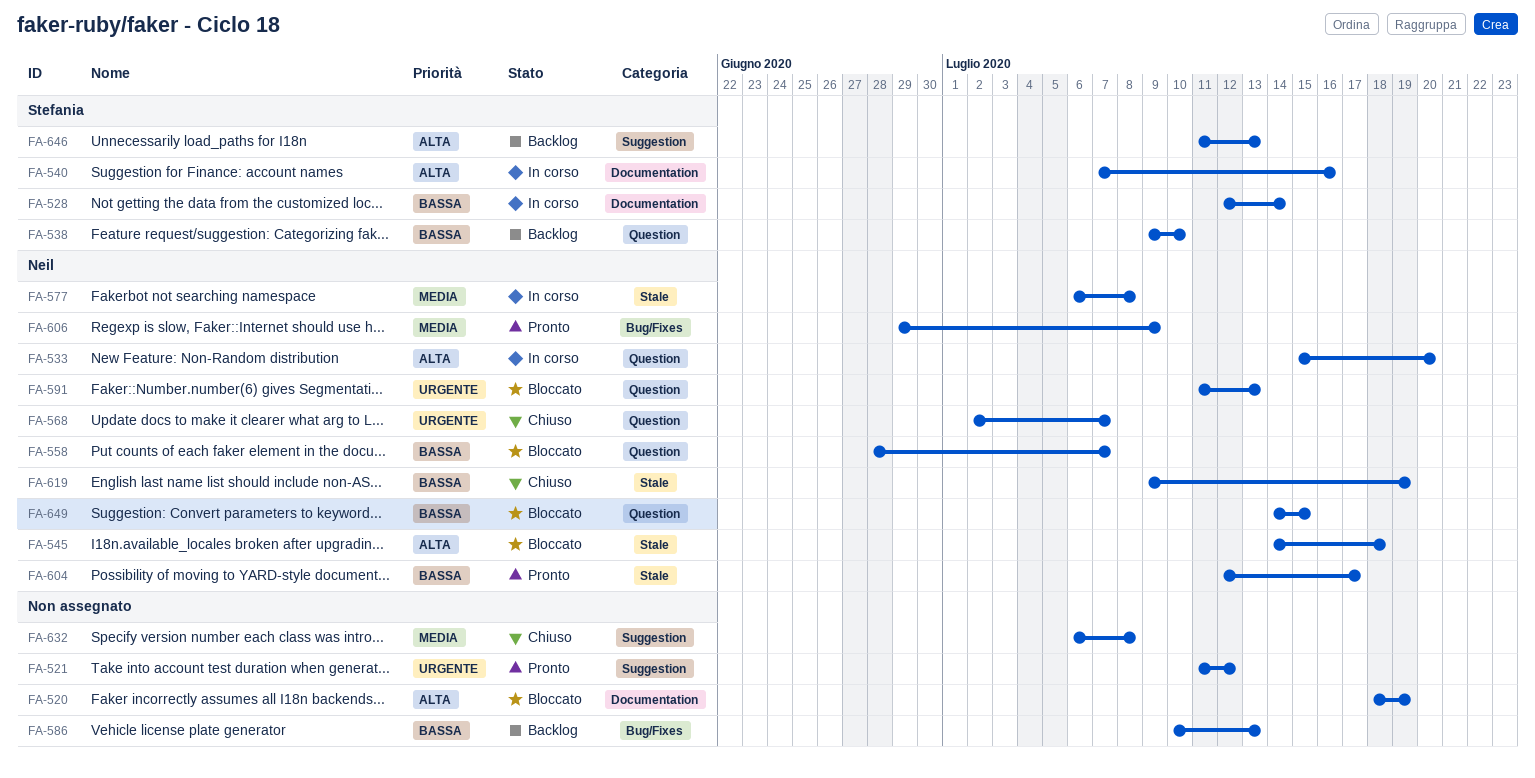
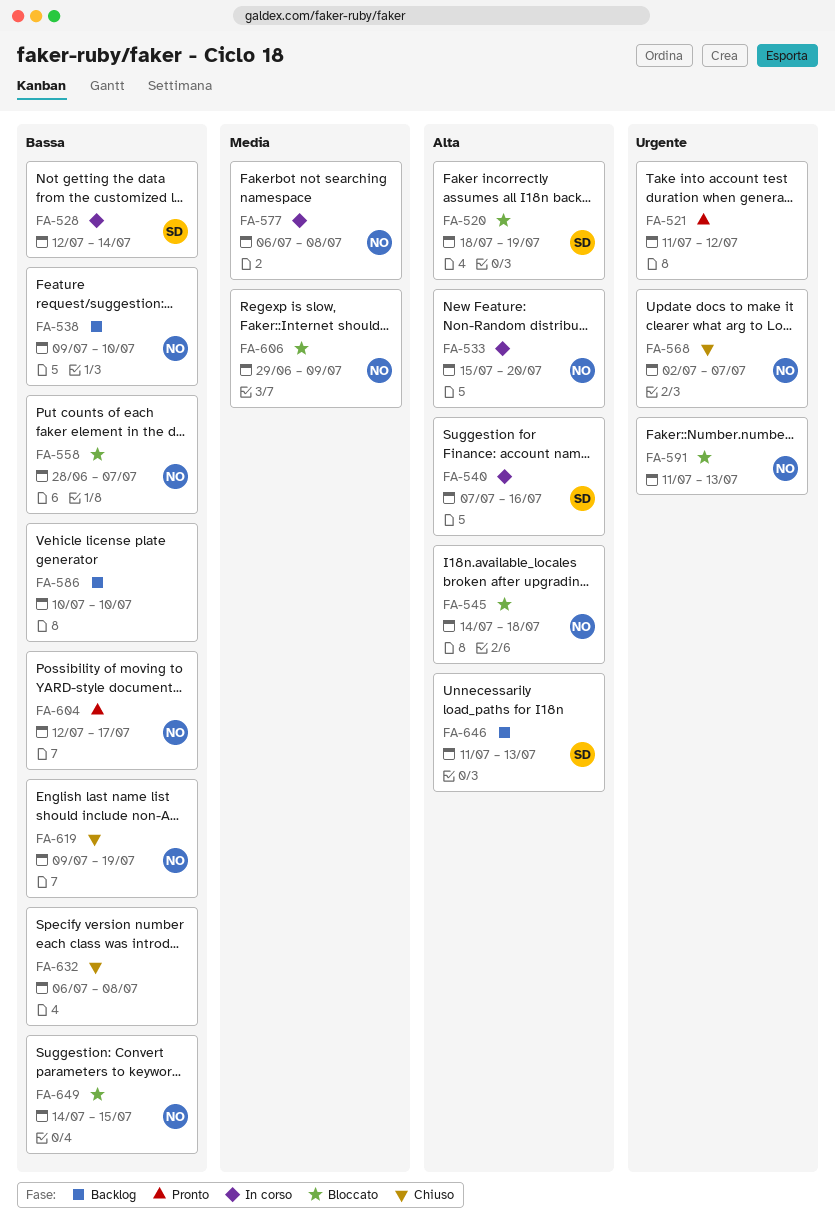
FA-520, owner: none -> Stefania
FA-538, owner: Stefania -> Neil
FA-586, due: Jul 13 -> Jul 10
FA-606, status: Pronto -> Bloccato
FA-632, priority: Media -> Bassa

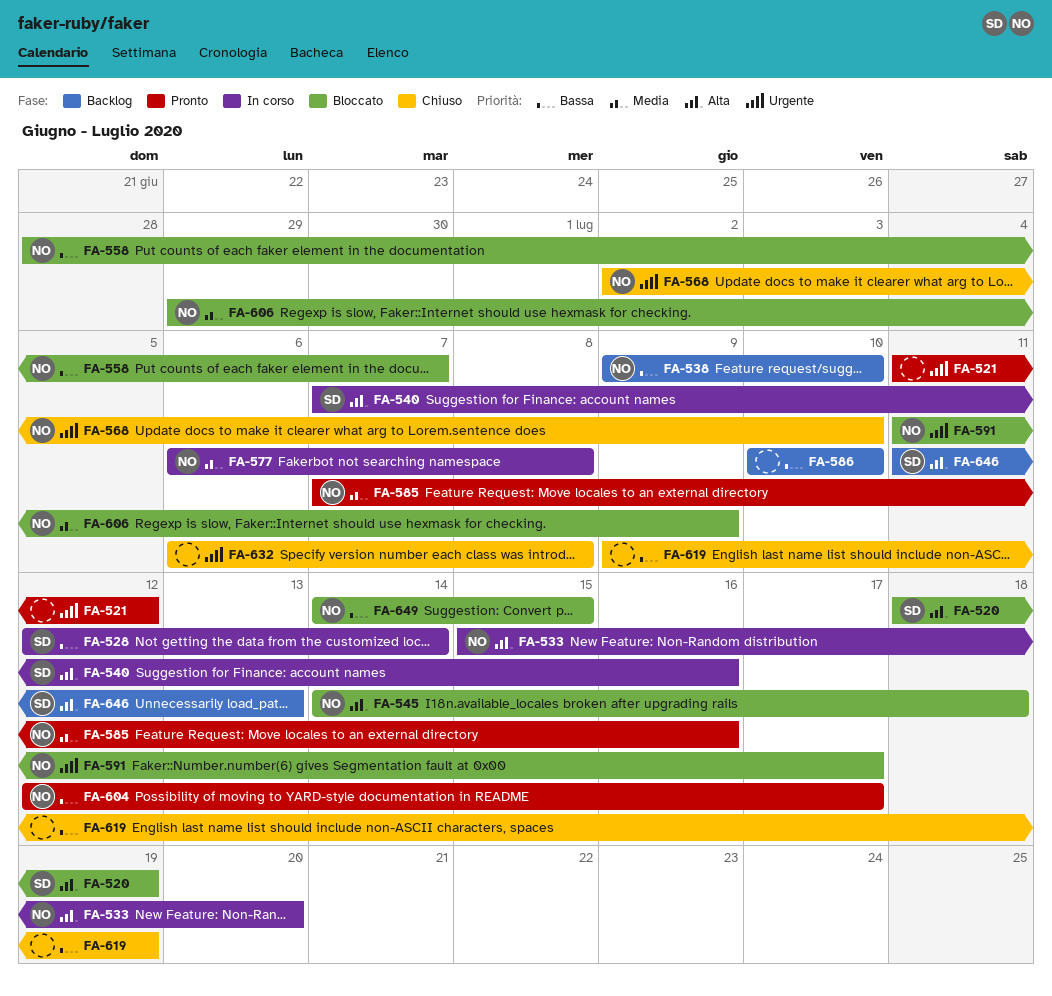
FA-568, due: Jul 7 -> Jul 10
FA-585: none -> present
FA-591, due: Jul 13 -> Jul 17
FA-619, owner: NO -> none
FA-632, priority: Bassa -> Urgente

